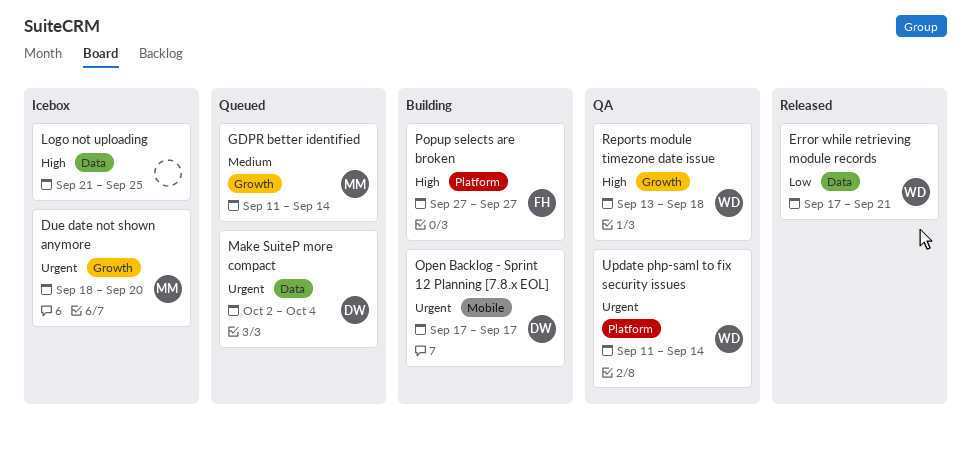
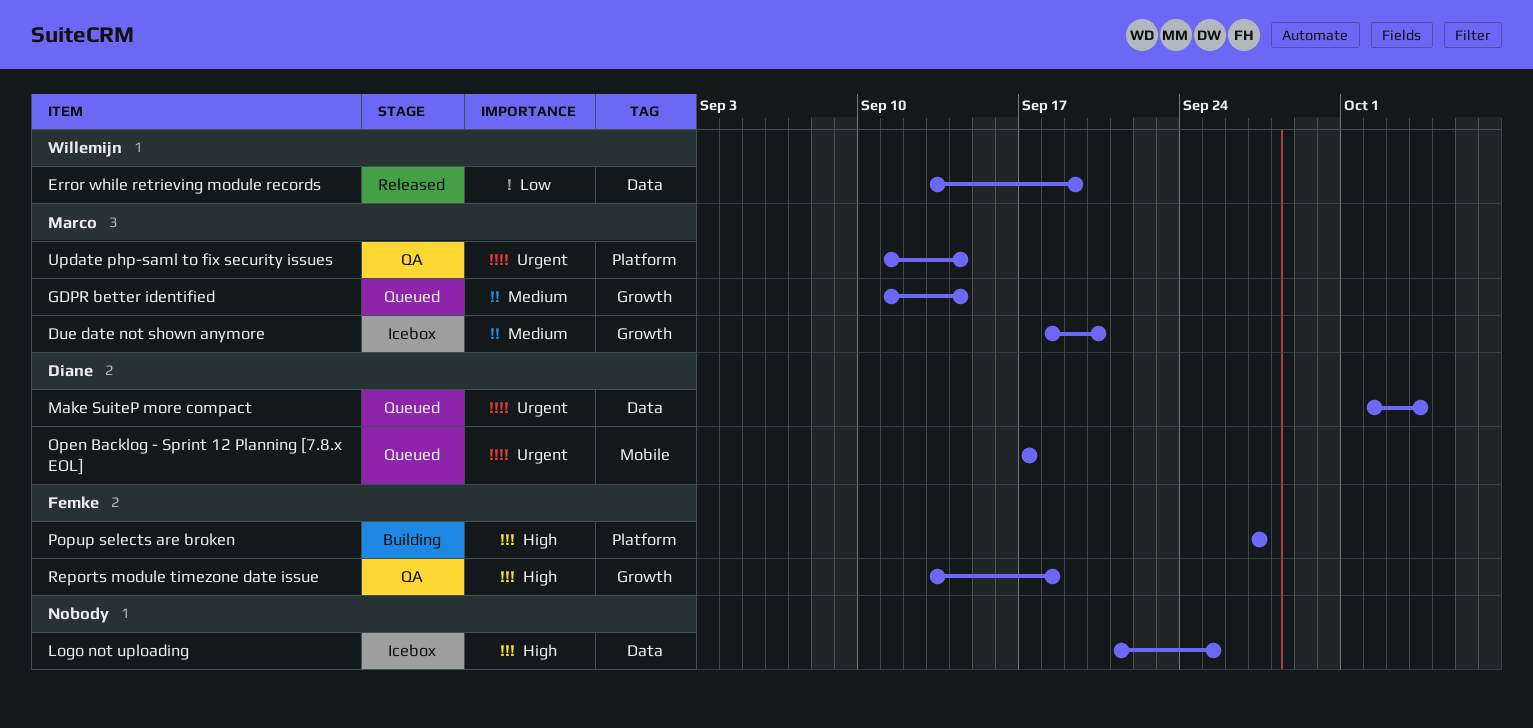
Due date not shown anymore, priority: Urgent -> Medium
Error while retrieving module records, start: Sep 17 -> Sep 13
Error while retrieving module records, due: Sep 21 -> Sep 19
Open Backlog - Sprint 12 Planning [7.8.x EOL], status: Building -> Queued
Reports module timezone date issue, owner: Willemijn -> Femke
Update php-saml to fix security issues, owner: Willemijn -> Marco

